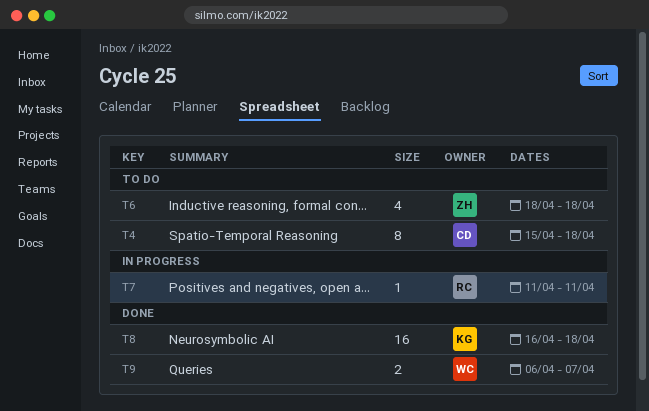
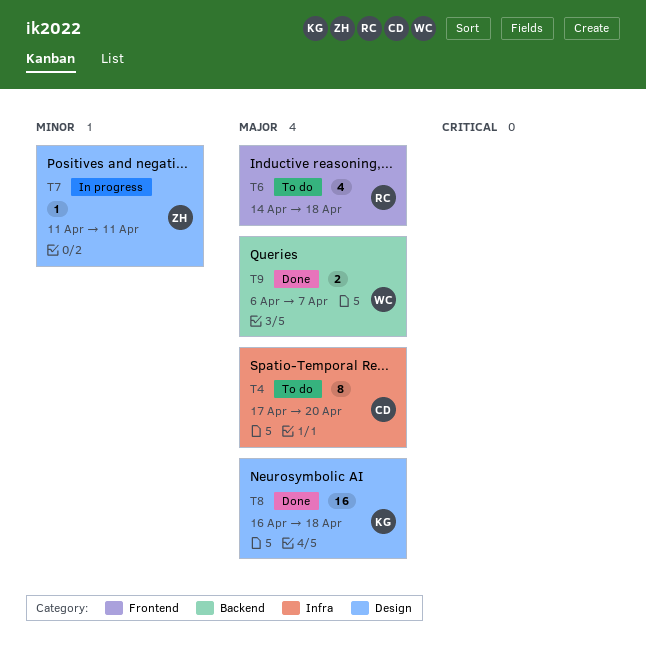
T4, start: Apr 15 -> Apr 17
T4, due: Apr 18 -> Apr 20
T6, owner: ZH -> RC
T6, start: Apr 18 -> Apr 14
T7, owner: RC -> ZH

